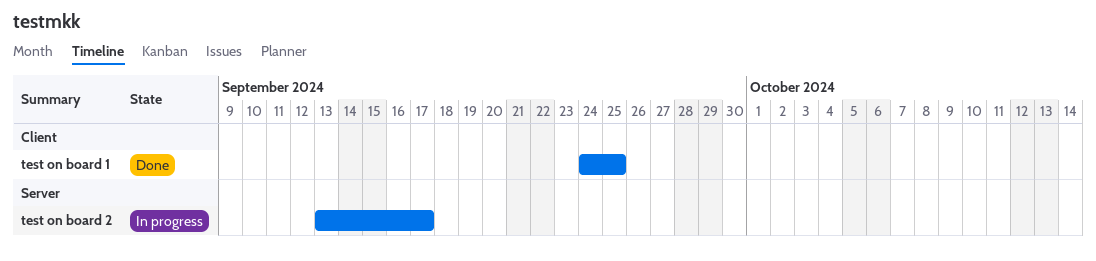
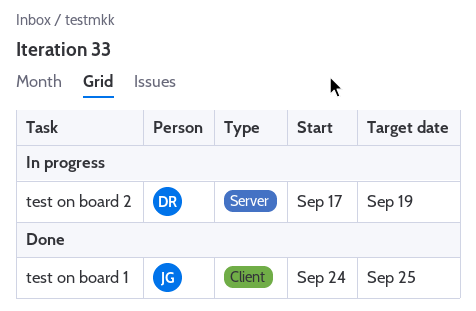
test on board 2, start: Sep 13 -> Sep 17
test on board 2, due: Sep 17 -> Sep 19

